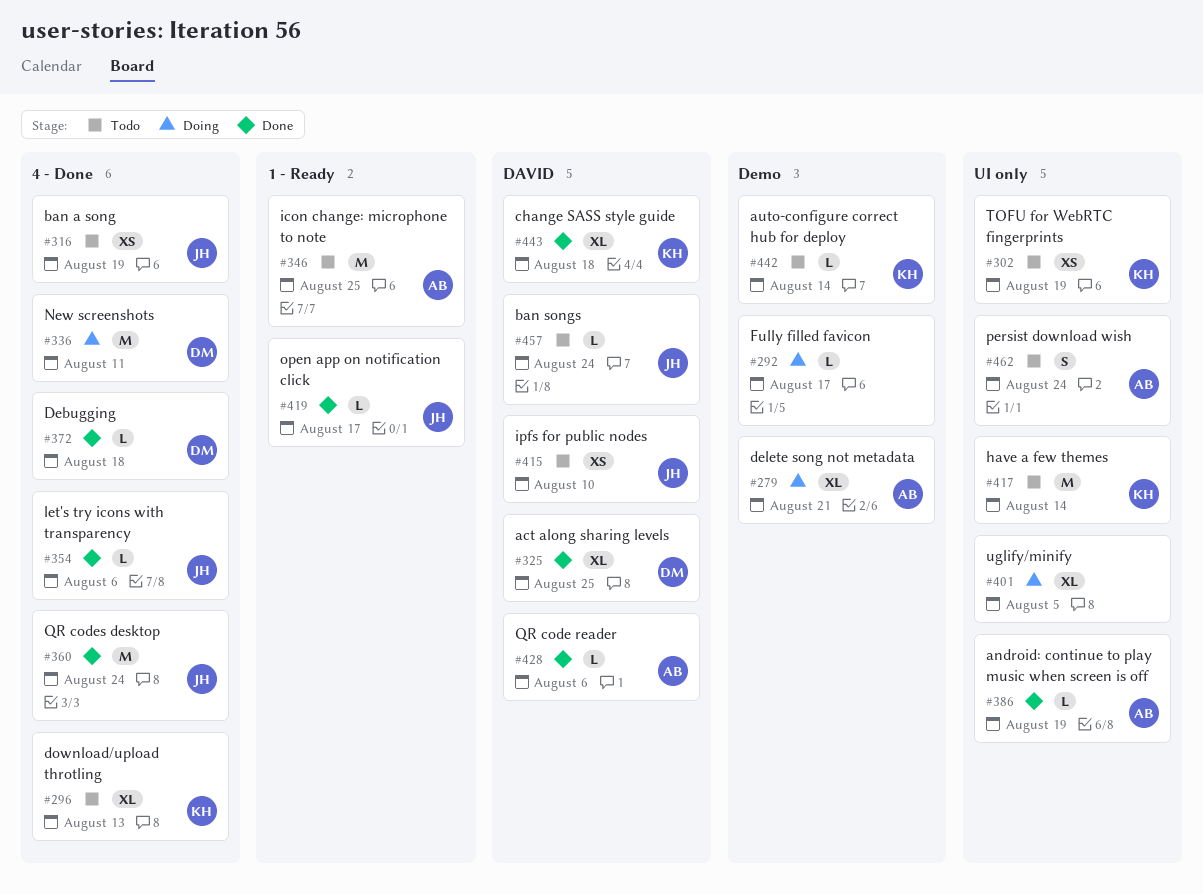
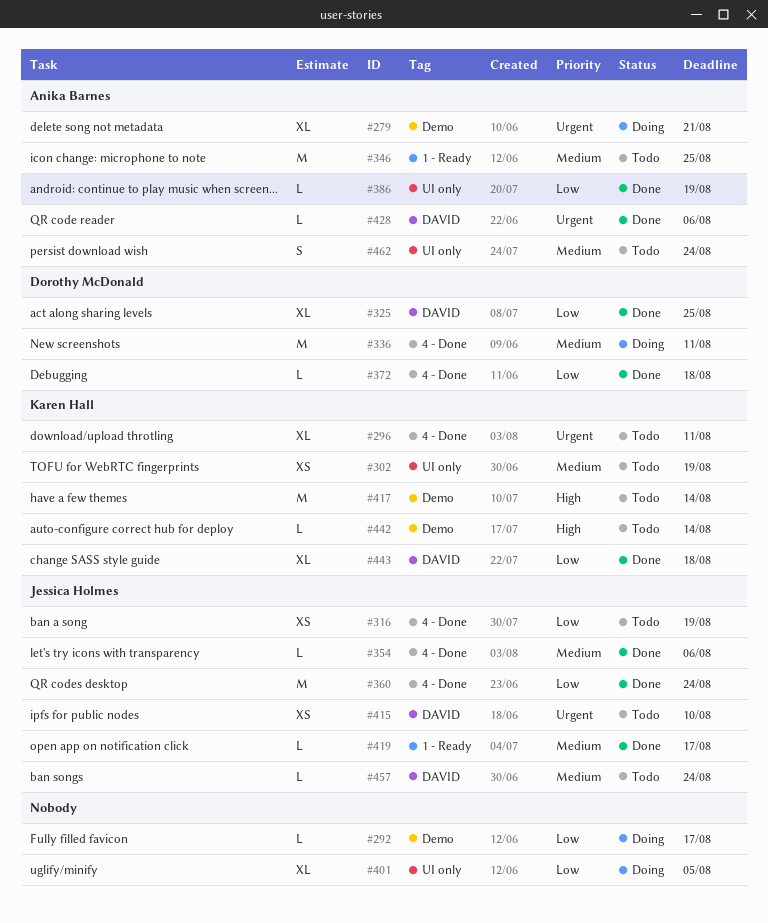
#296, due: Aug 13 -> Aug 11
#417, label: UI only -> Demo

